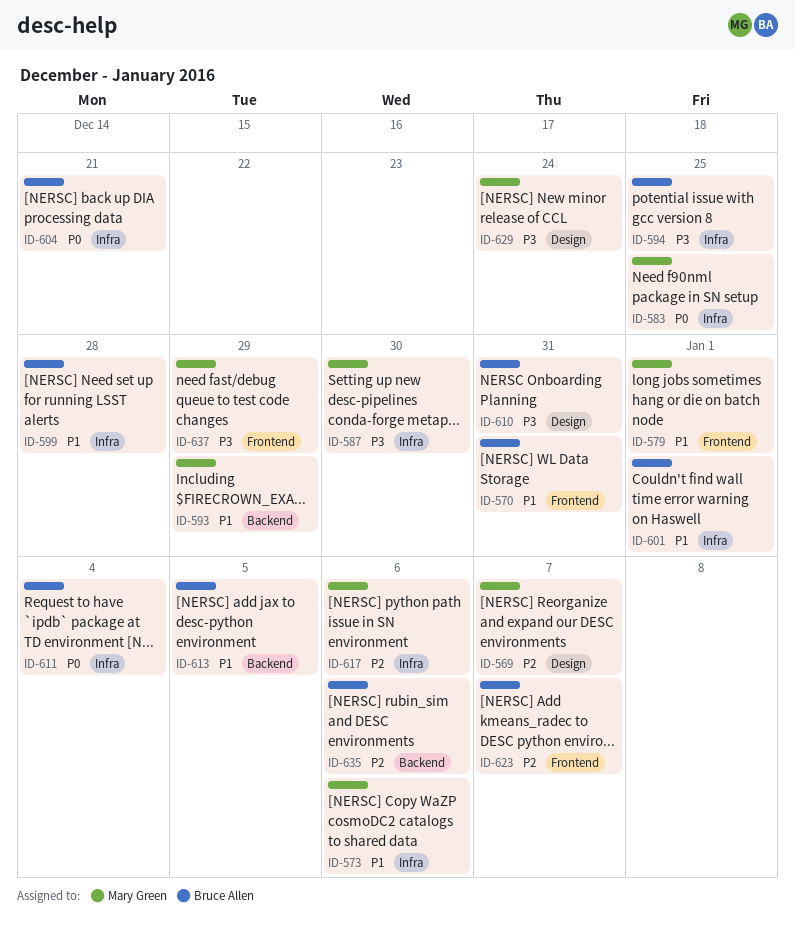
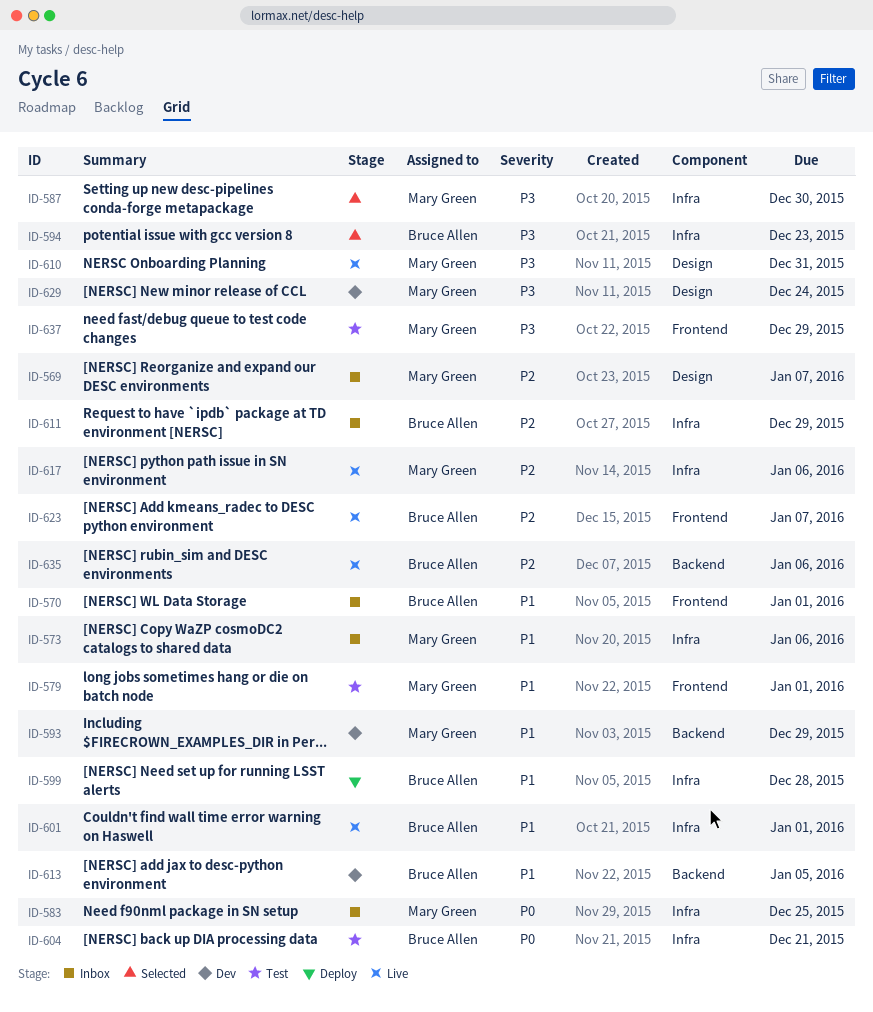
ID-570, due: Dec 31 -> Jan 1
ID-594, due: Dec 25 -> Dec 23
ID-610, owner: Bruce Allen -> Mary Green
ID-611, priority: P0 -> P2
ID-611, due: Jan 4 -> Dec 29

